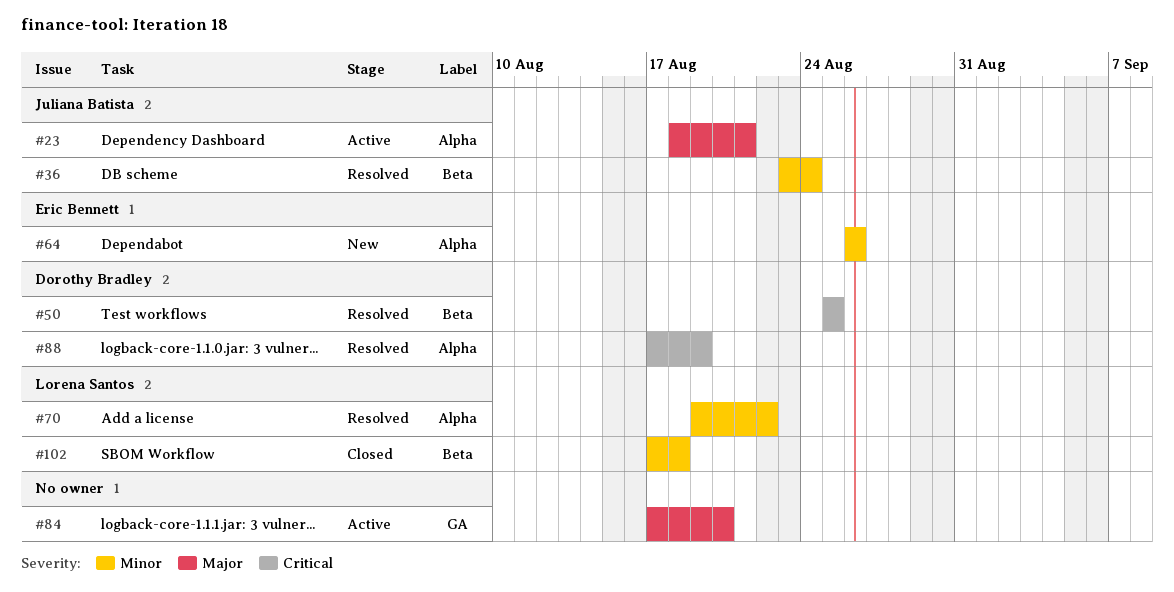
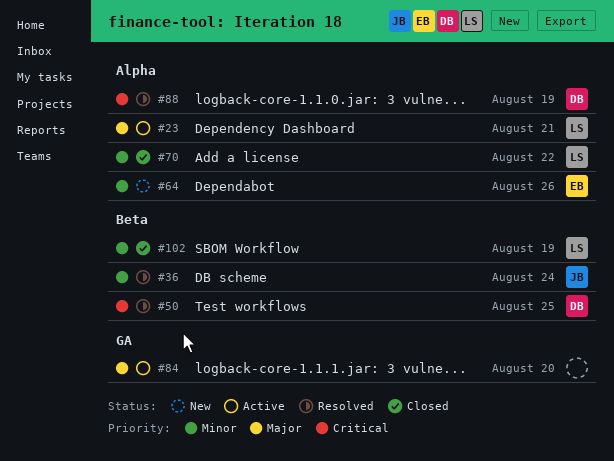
#23, owner: Juliana Batista -> Lorena Santos
#70, status: Resolved -> Closed
#102, due: Aug 18 -> Aug 19

